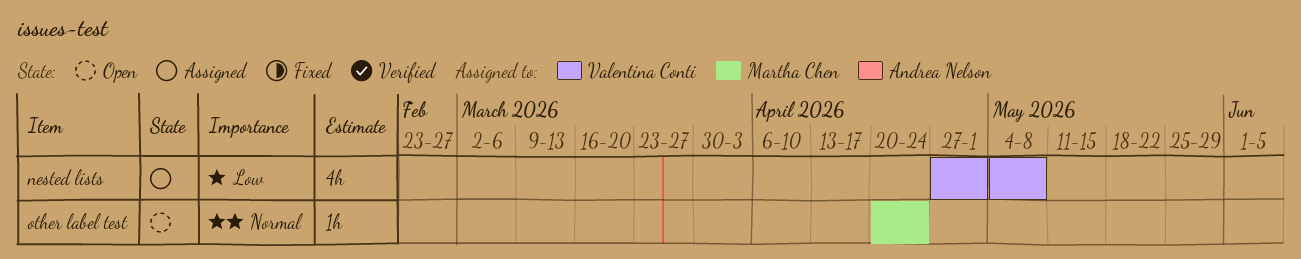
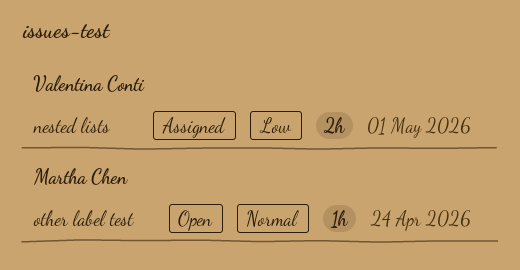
nested lists, estimate: 4h -> 2h
nested lists, due: May 8 -> May 1

